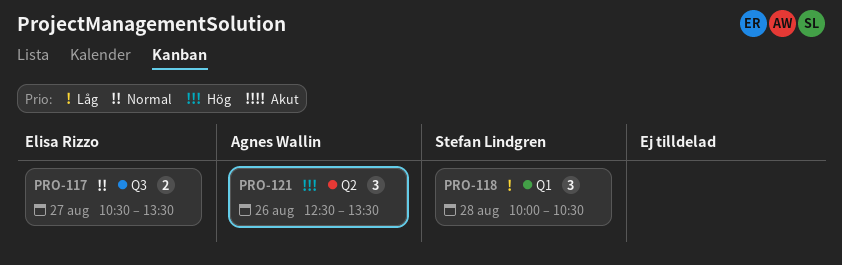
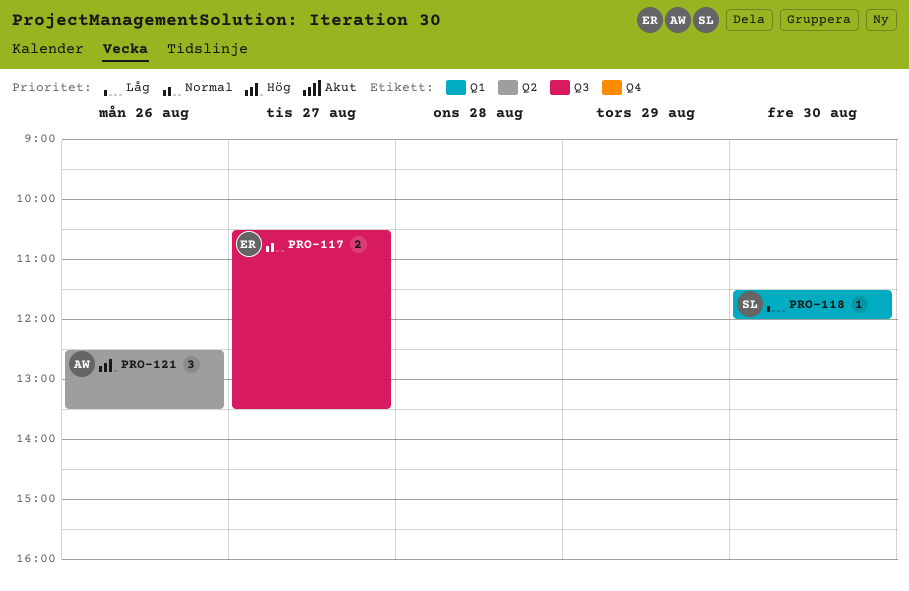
PRO-118, estimate: 3 -> 1
PRO-118, day: Aug 28 -> Aug 30
PRO-118, begins: 10:00 -> 11:30
PRO-118, ends: 10:30 -> 12:00

